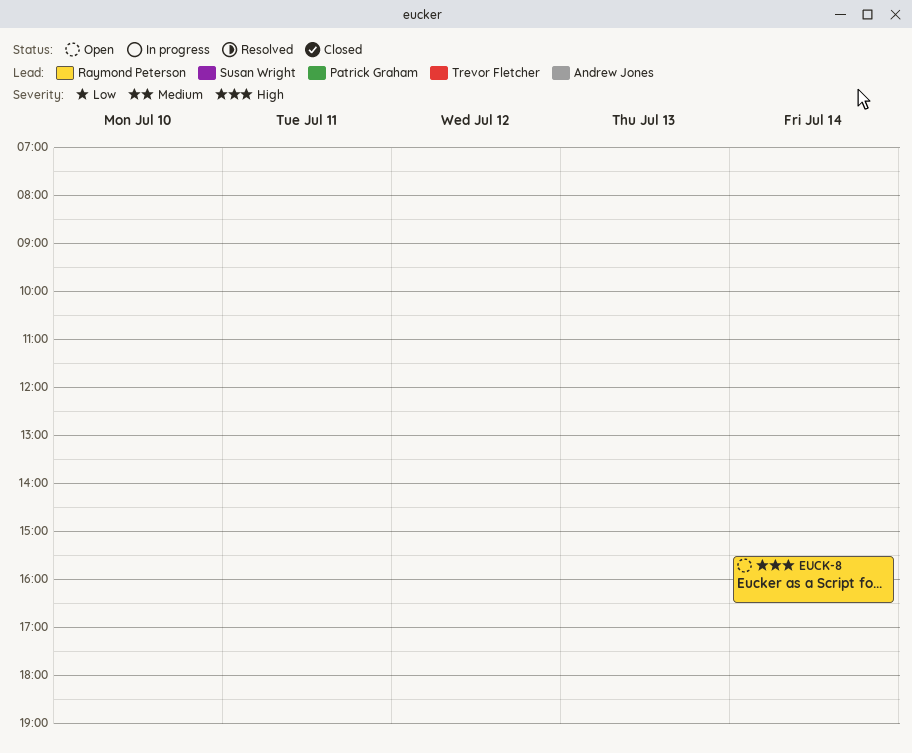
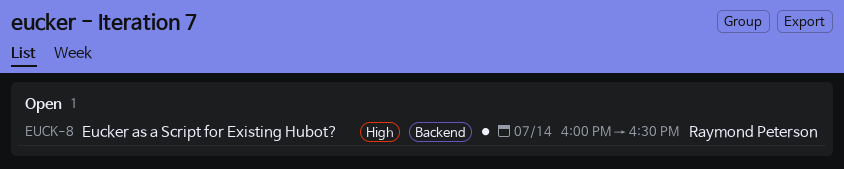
EUCK-8, begins: 15:30 -> 16:00

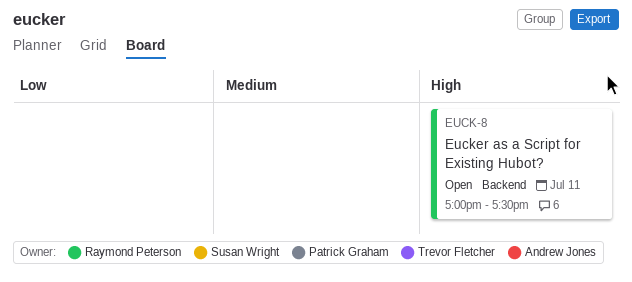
EUCK-8, day: Jul 14 -> Jul 11
EUCK-8, begins: 16:00 -> 17:00
EUCK-8, ends: 16:30 -> 17:30

